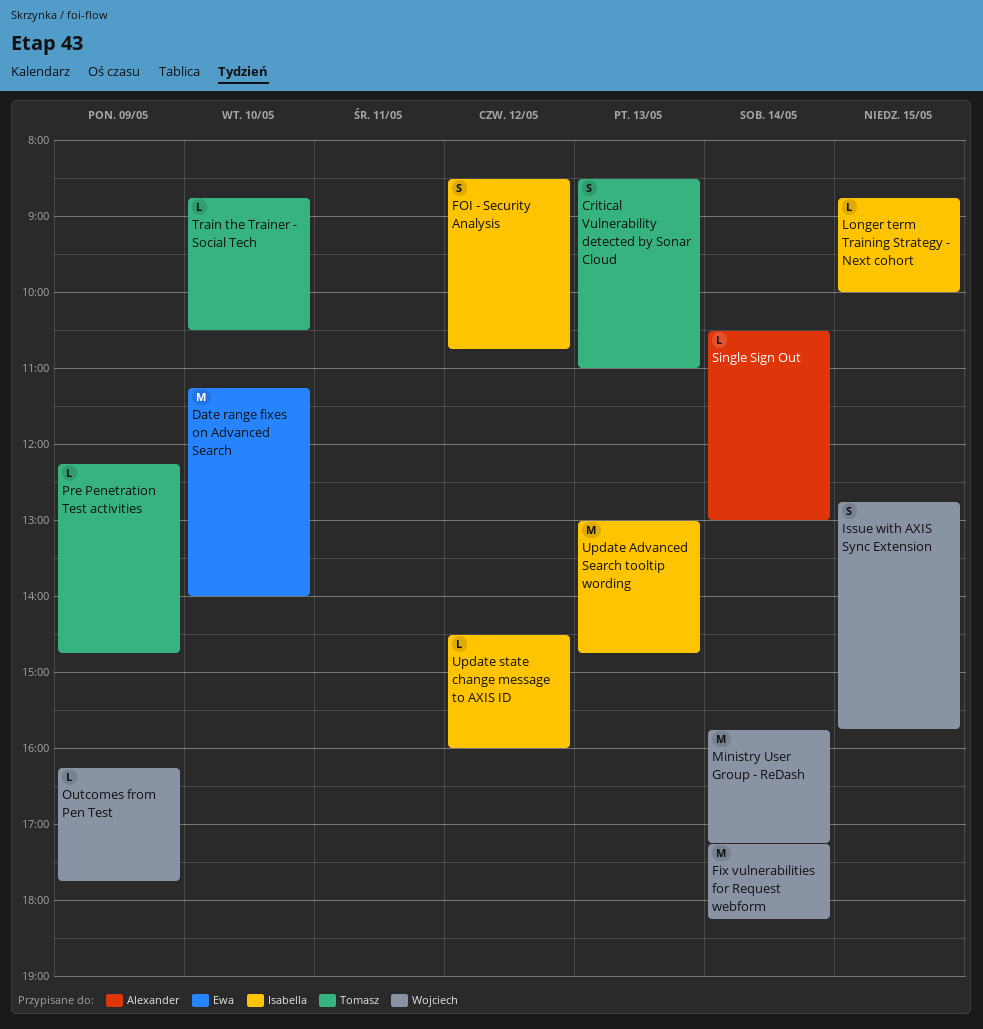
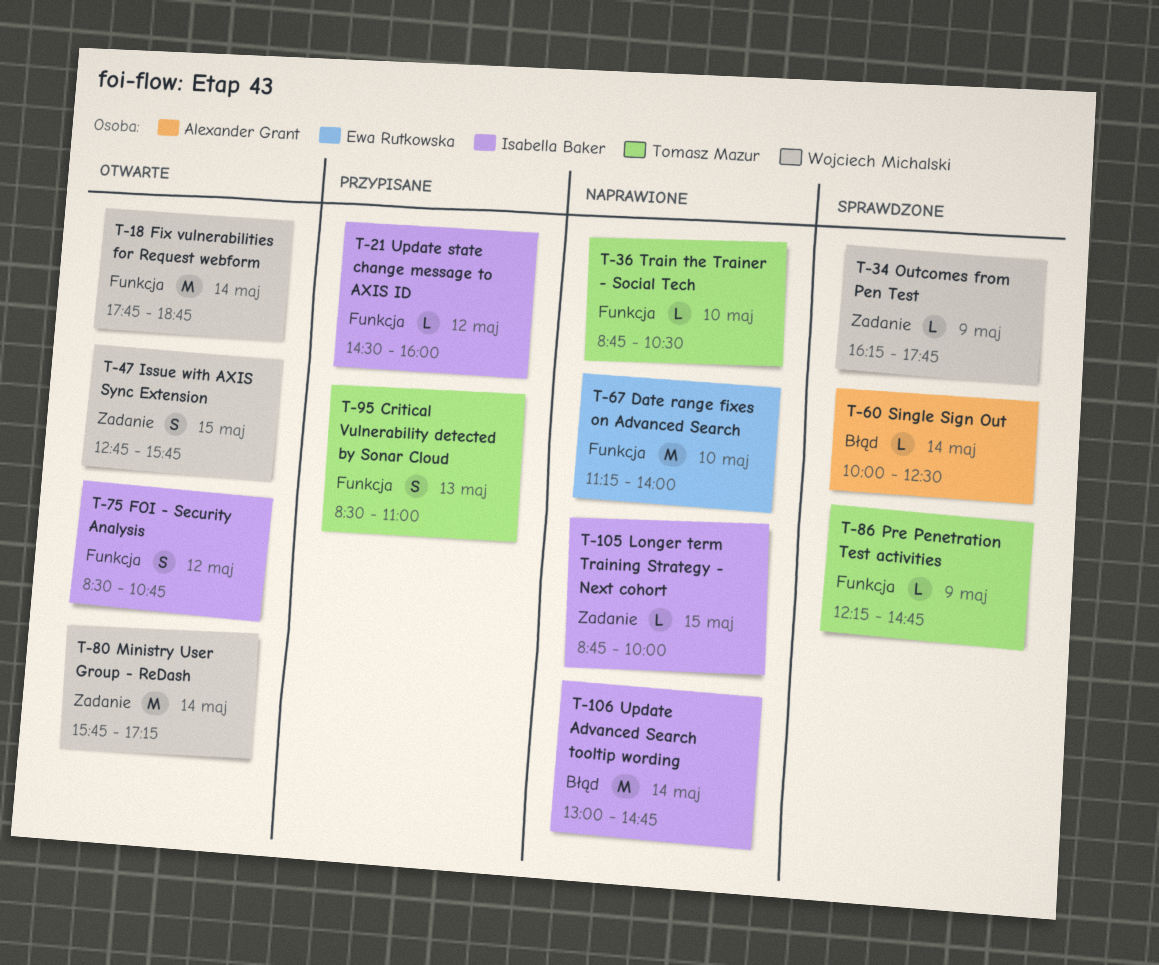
Fix vulnerabilities for Request webform, begins: 17:15 -> 17:45
Fix vulnerabilities for Request webform, ends: 18:15 -> 18:45
Single Sign Out, begins: 10:30 -> 10:00
Single Sign Out, ends: 13:00 -> 12:30
Update Advanced Search tooltip wording, day: May 13 -> May 14

